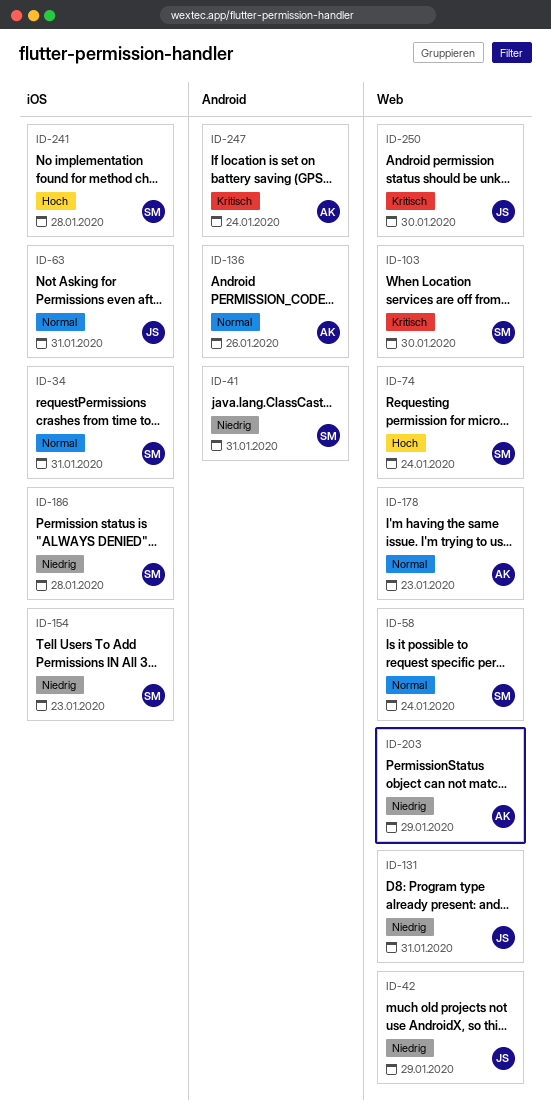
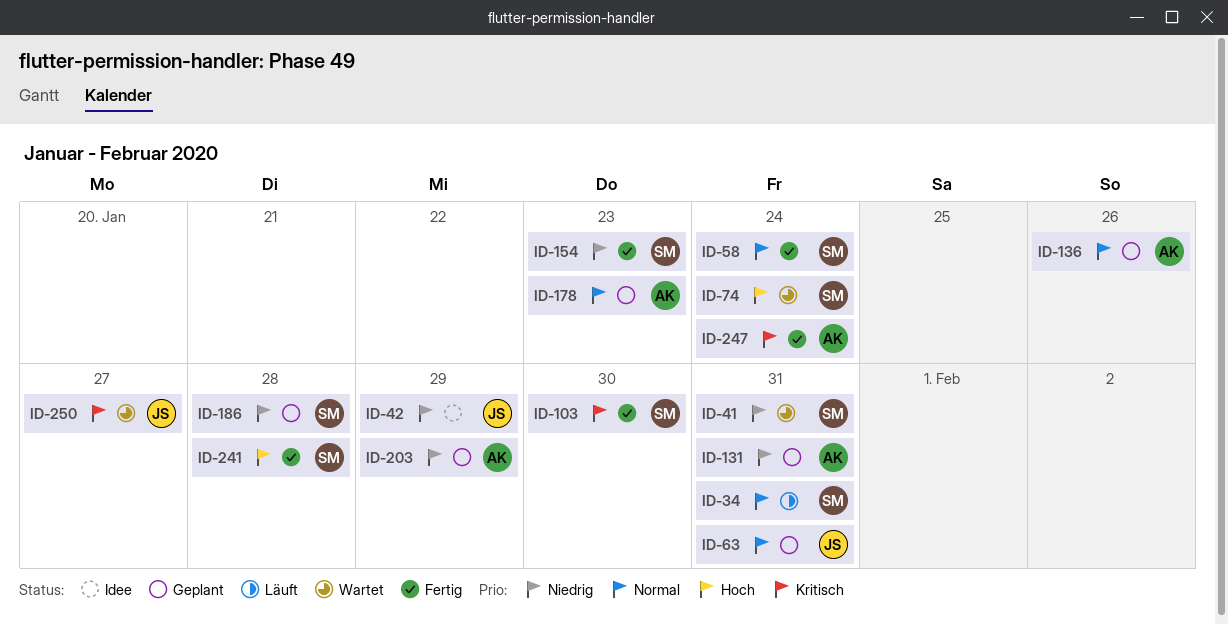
ID-131, owner: JS -> AK
ID-250, due: Jan 30 -> Jan 27

